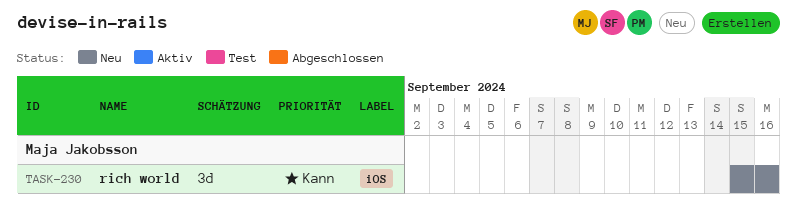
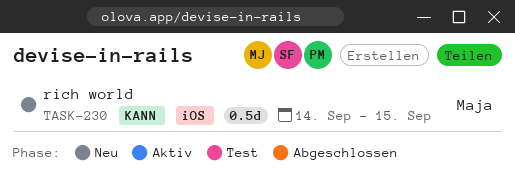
TASK-230, estimate: 3d -> 0.5d
TASK-230, start: Sep 15 -> Sep 14
TASK-230, due: Sep 16 -> Sep 15

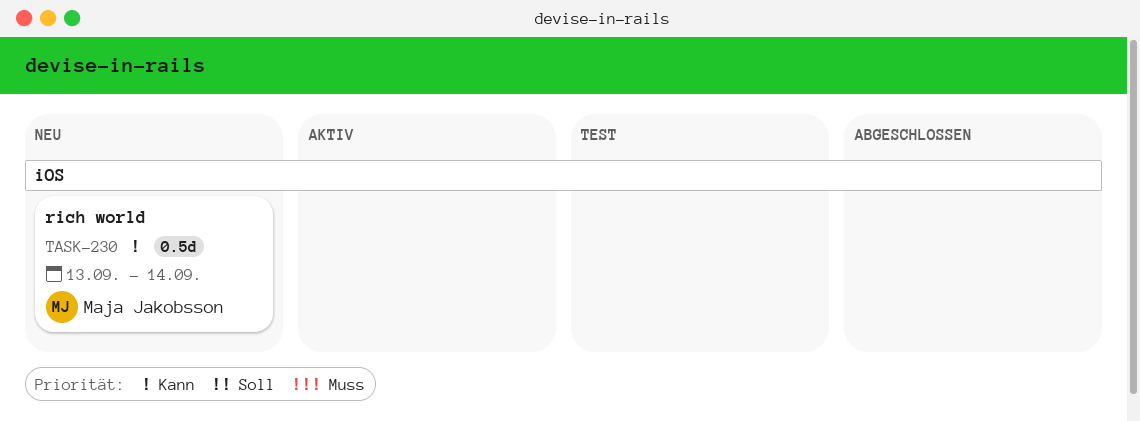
TASK-230, start: Sep 14 -> Sep 13
TASK-230, due: Sep 15 -> Sep 14

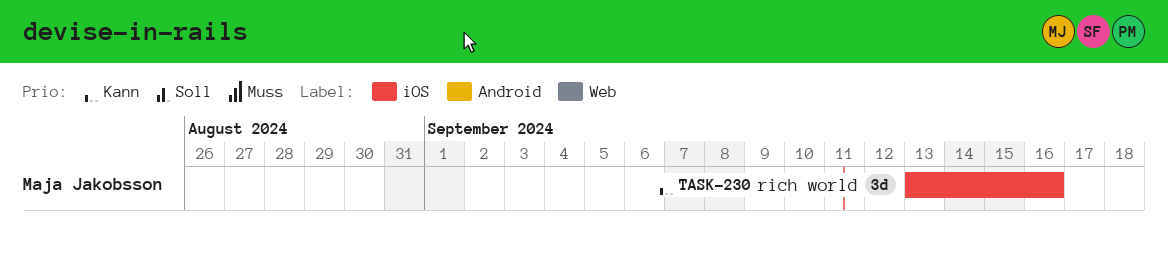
TASK-230, estimate: 0.5d -> 3d
TASK-230, due: Sep 14 -> Sep 16

